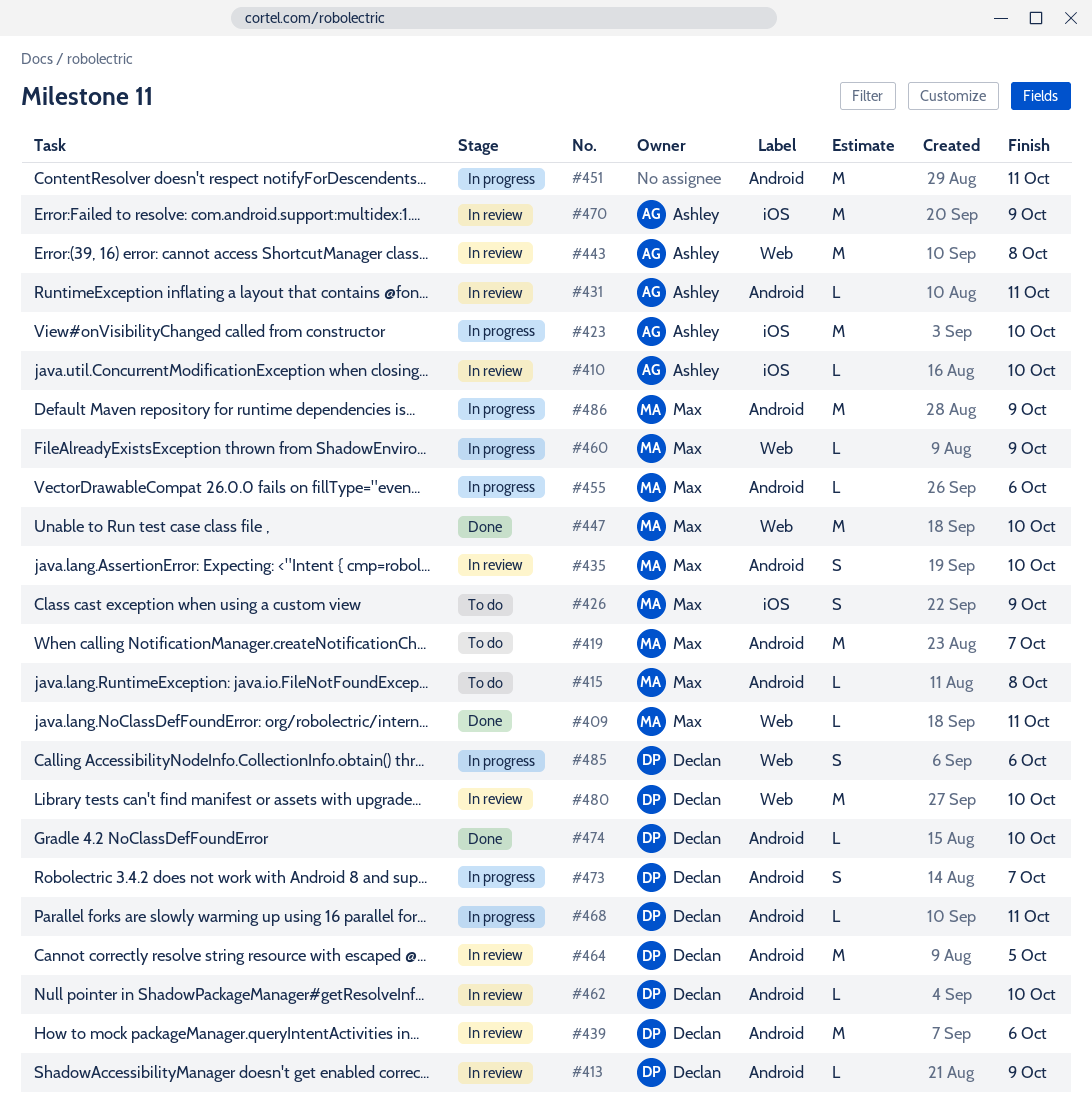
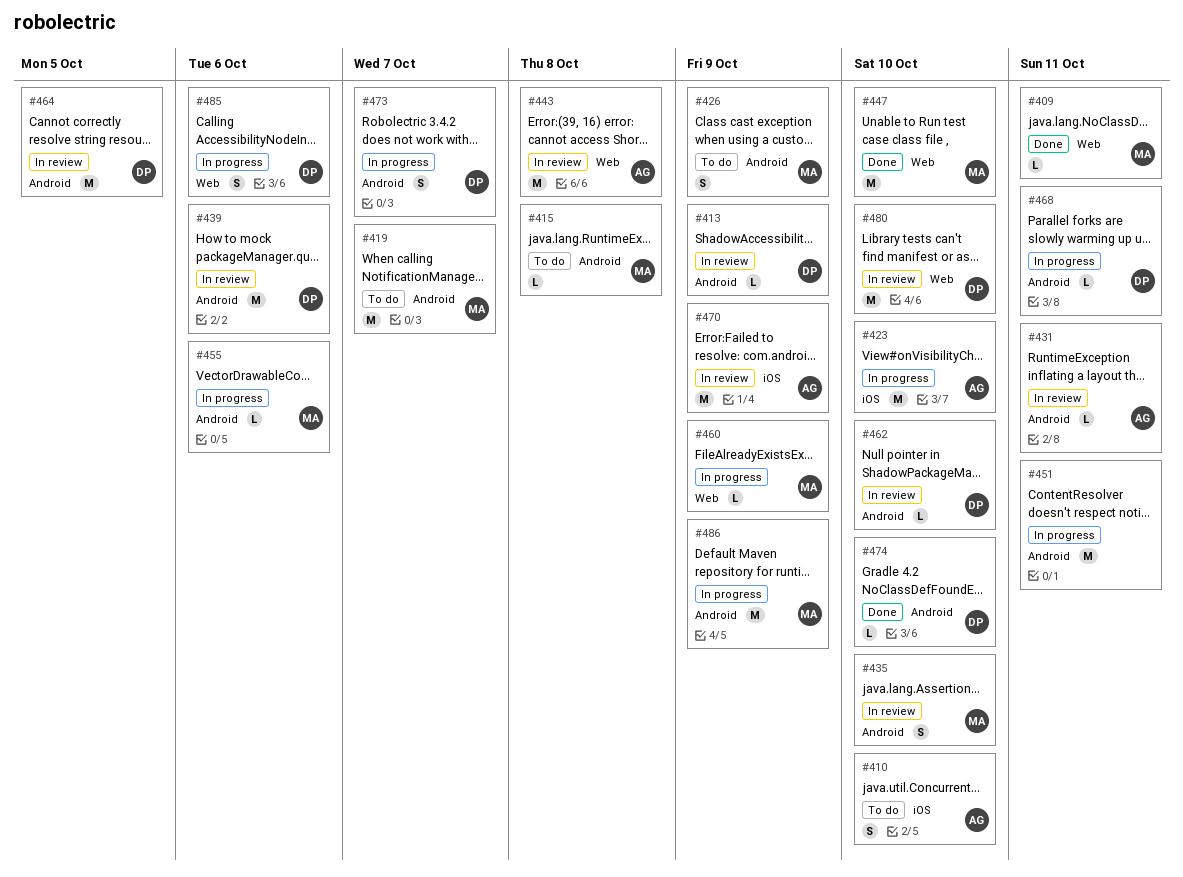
#410, status: In review -> To do
#410, estimate: L -> S
#426, label: iOS -> Android

